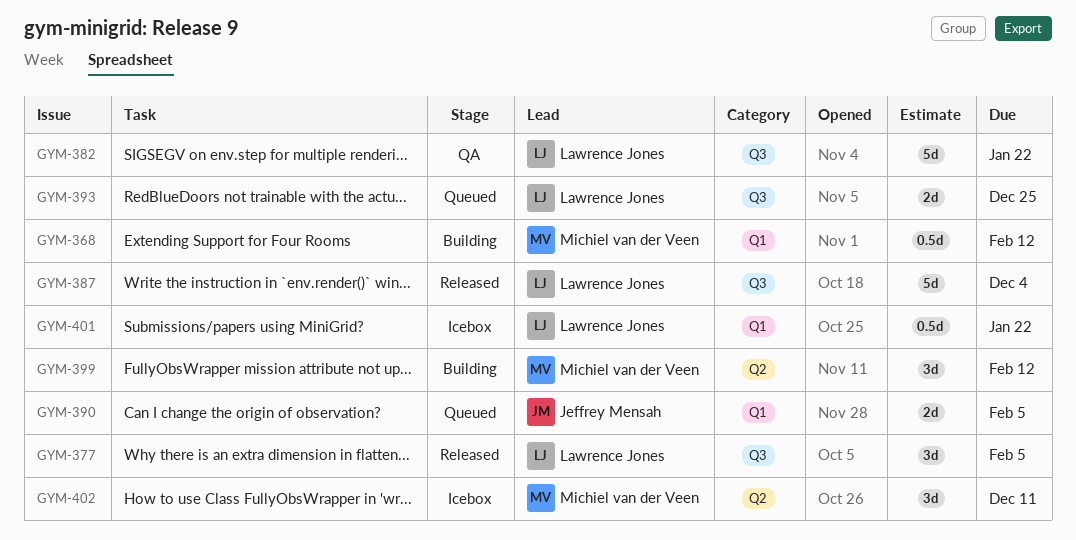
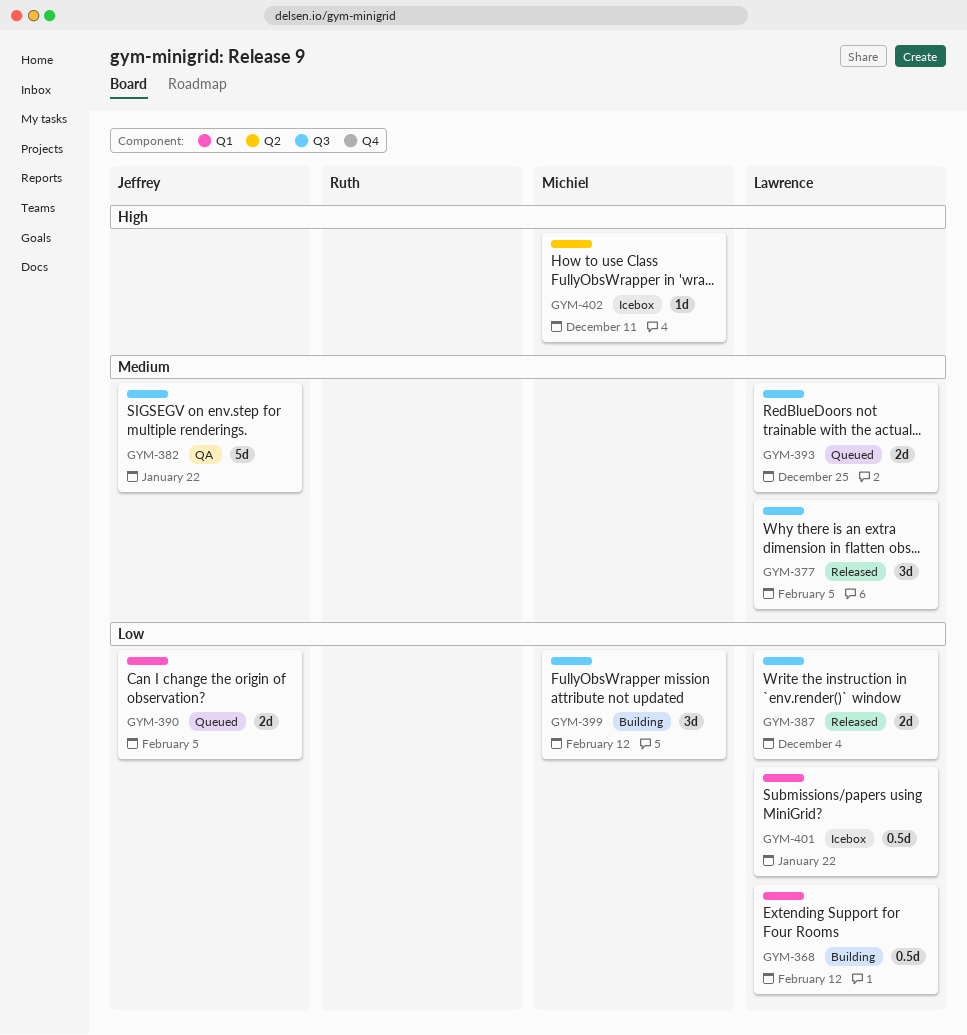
GYM-368, owner: Michiel van der Veen -> Lawrence Jones
GYM-382, owner: Lawrence Jones -> Jeffrey Mensah
GYM-387, estimate: 5d -> 2d
GYM-399, label: Q2 -> Q3
GYM-402, estimate: 3d -> 1d

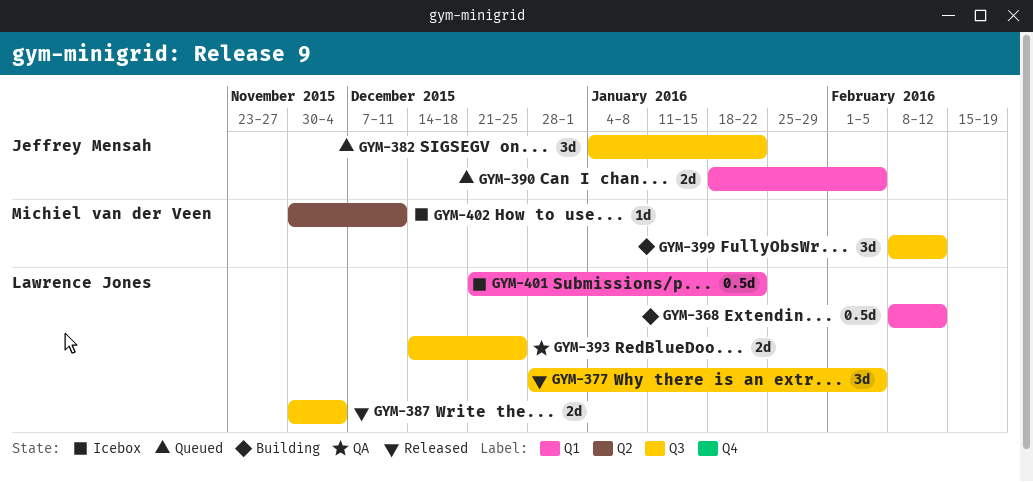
GYM-382, status: QA -> Queued
GYM-382, estimate: 5d -> 3d
GYM-393, status: Queued -> QA

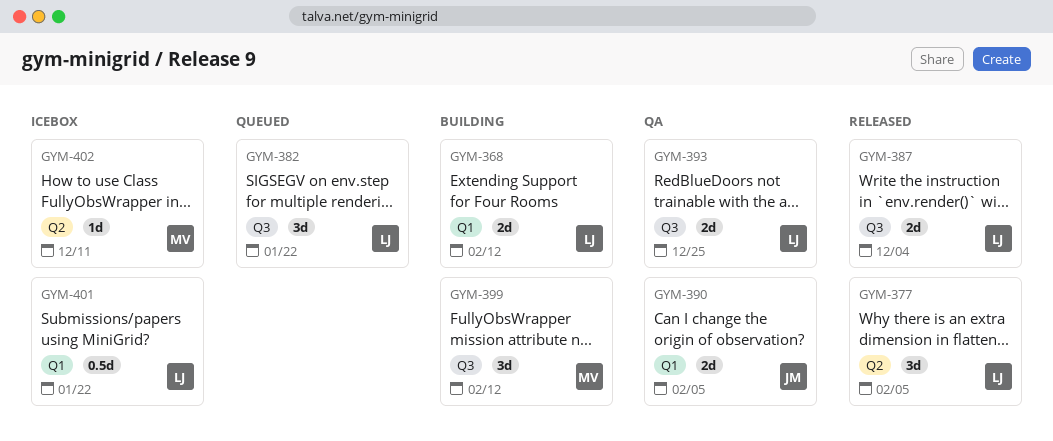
GYM-368, estimate: 0.5d -> 2d
GYM-377, label: Q3 -> Q2
GYM-382, owner: Jeffrey Mensah -> Lawrence Jones
GYM-390, status: Queued -> QA

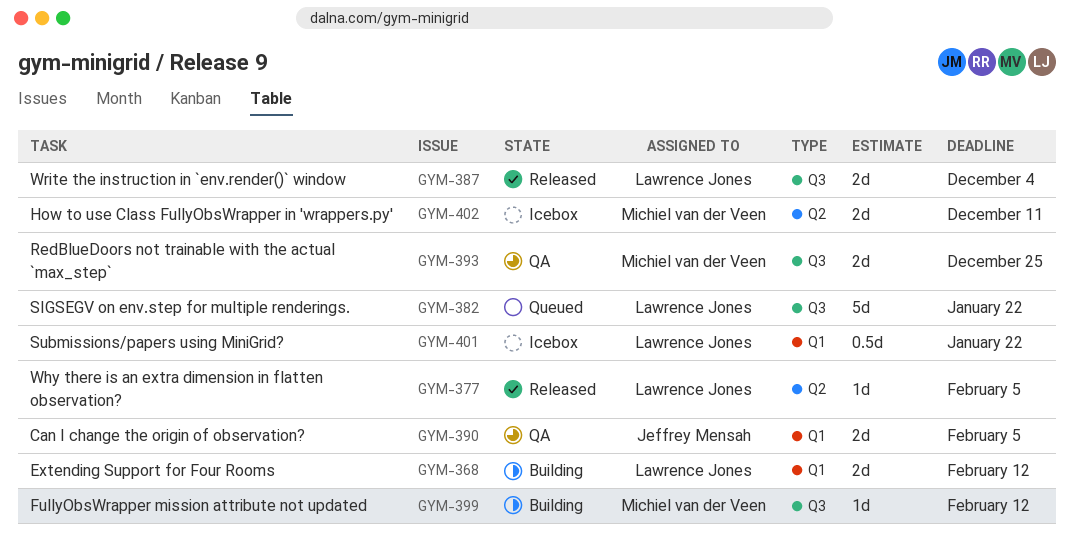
GYM-377, estimate: 3d -> 1d
GYM-382, estimate: 3d -> 5d
GYM-393, owner: Lawrence Jones -> Michiel van der Veen
GYM-399, estimate: 3d -> 1d
GYM-402, estimate: 1d -> 2d

